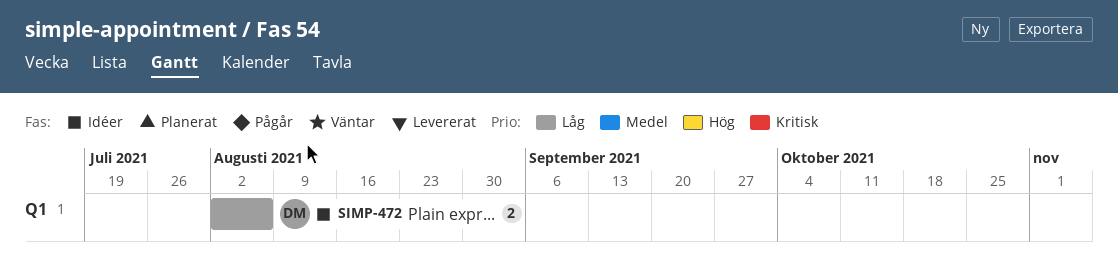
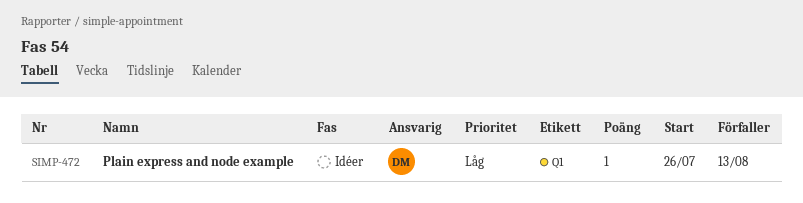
SIMP-472, estimate: 2 -> 1
SIMP-472, start: Aug 2 -> Jul 26
SIMP-472, due: Aug 6 -> Aug 13

